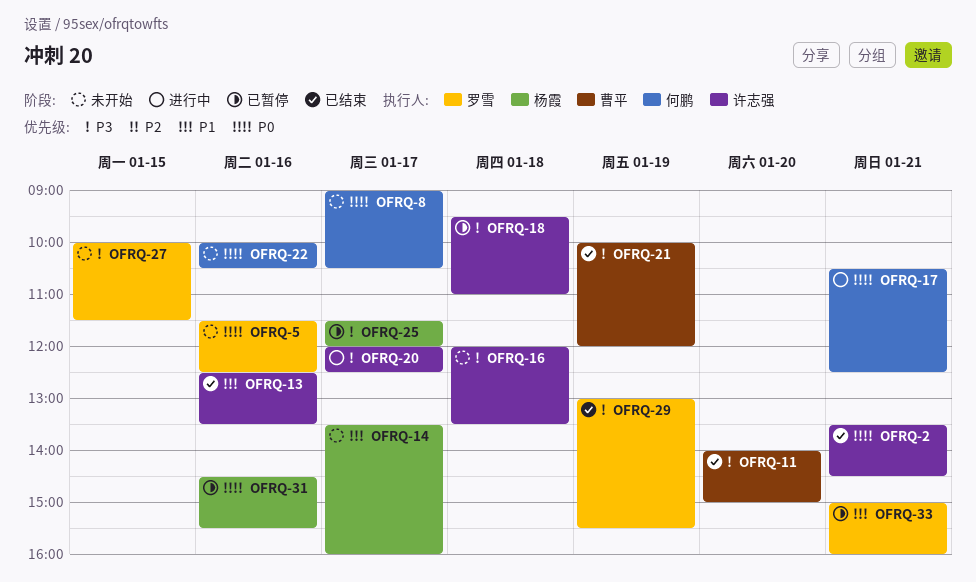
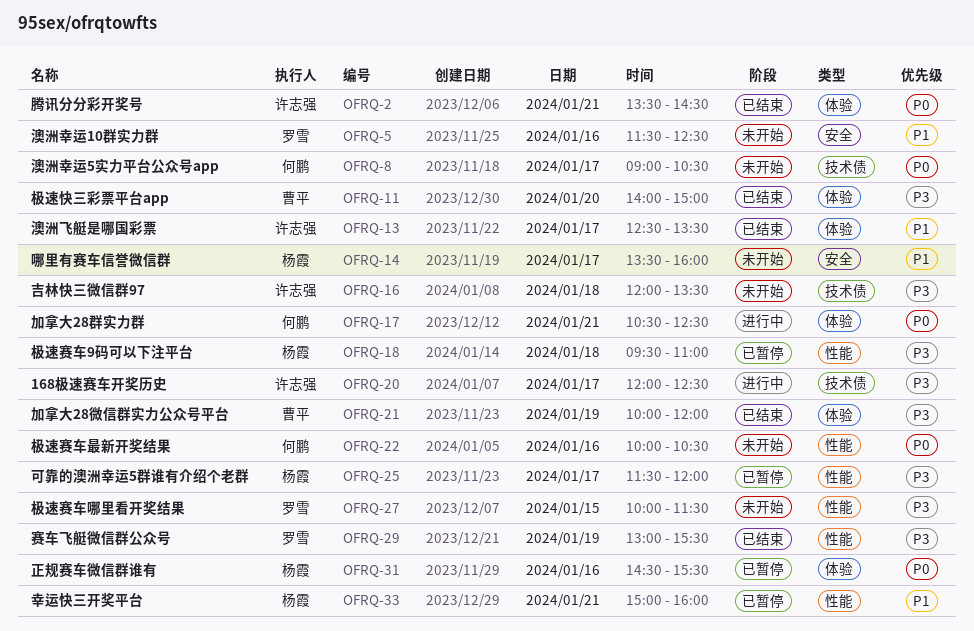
OFRQ-5, priority: P0 -> P1
OFRQ-13, day: Jan 16 -> Jan 17
OFRQ-18, owner: 许志强 -> 杨霞
OFRQ-33, owner: 罗雪 -> 杨霞

